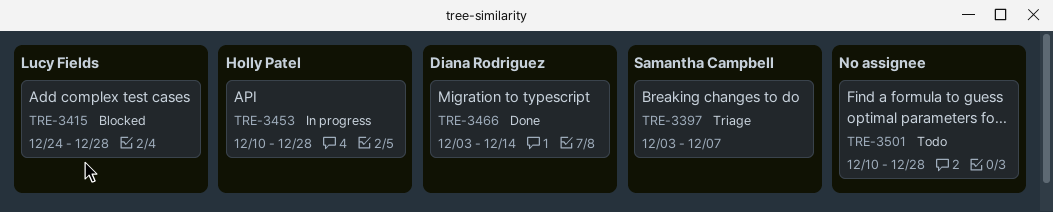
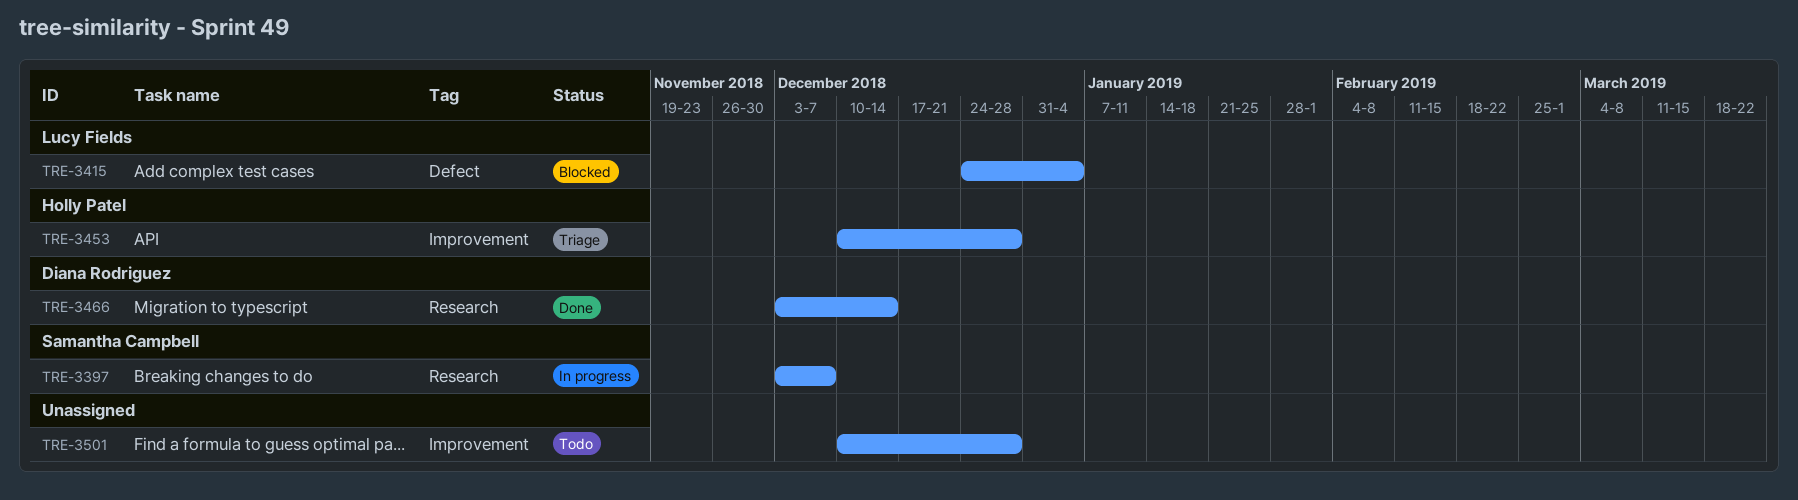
TRE-3397, status: Triage -> In progress
TRE-3415, due: Dec 28 -> Jan 4
TRE-3453, status: In progress -> Triage

